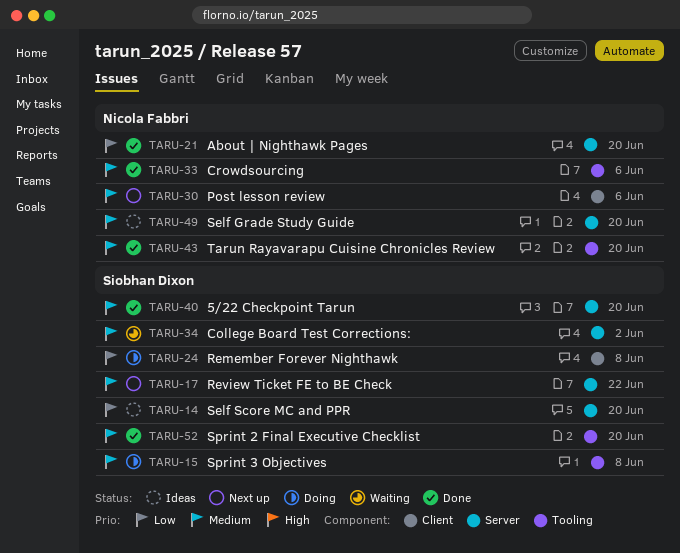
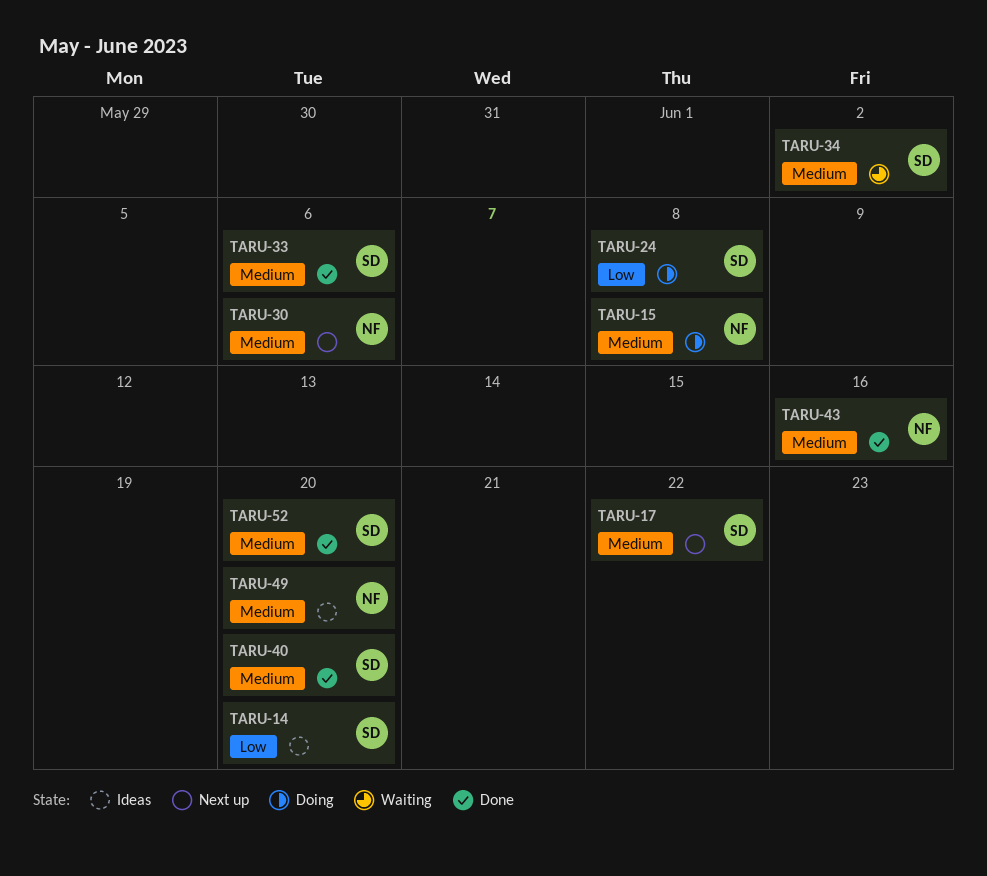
TARU-15, owner: Siobhan Dixon -> Nicola Fabbri
TARU-21: present -> none
TARU-33, owner: Nicola Fabbri -> Siobhan Dixon
TARU-43, due: Jun 20 -> Jun 16

